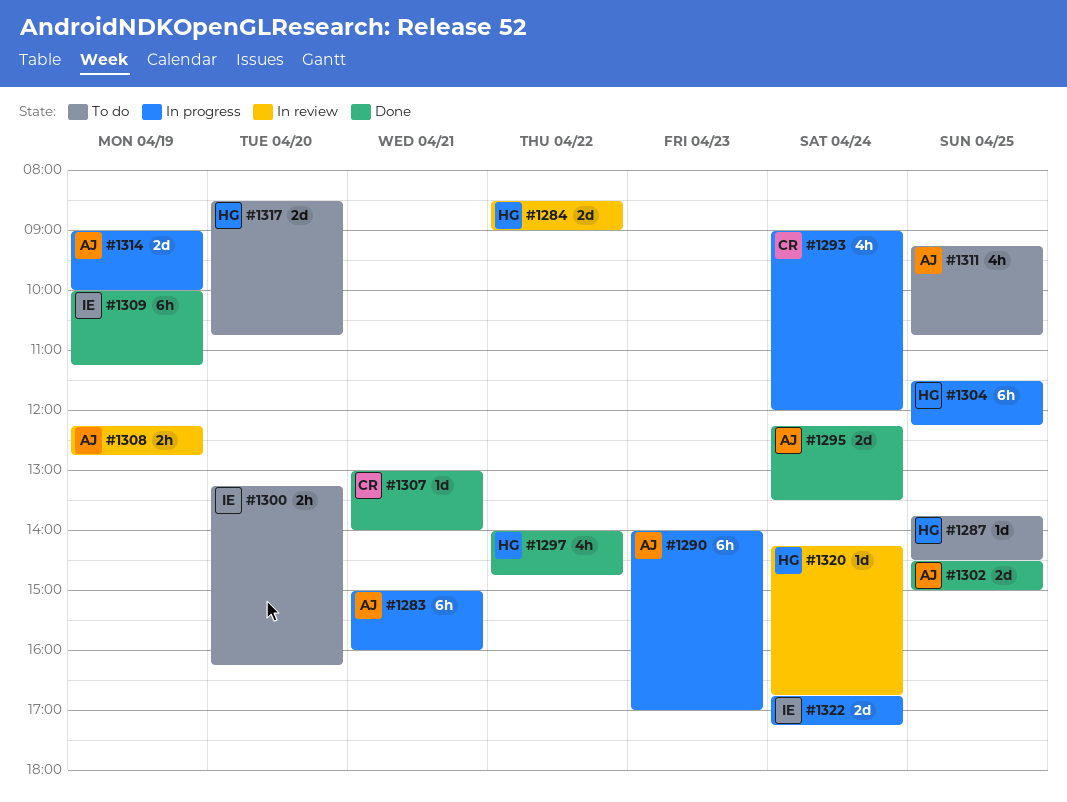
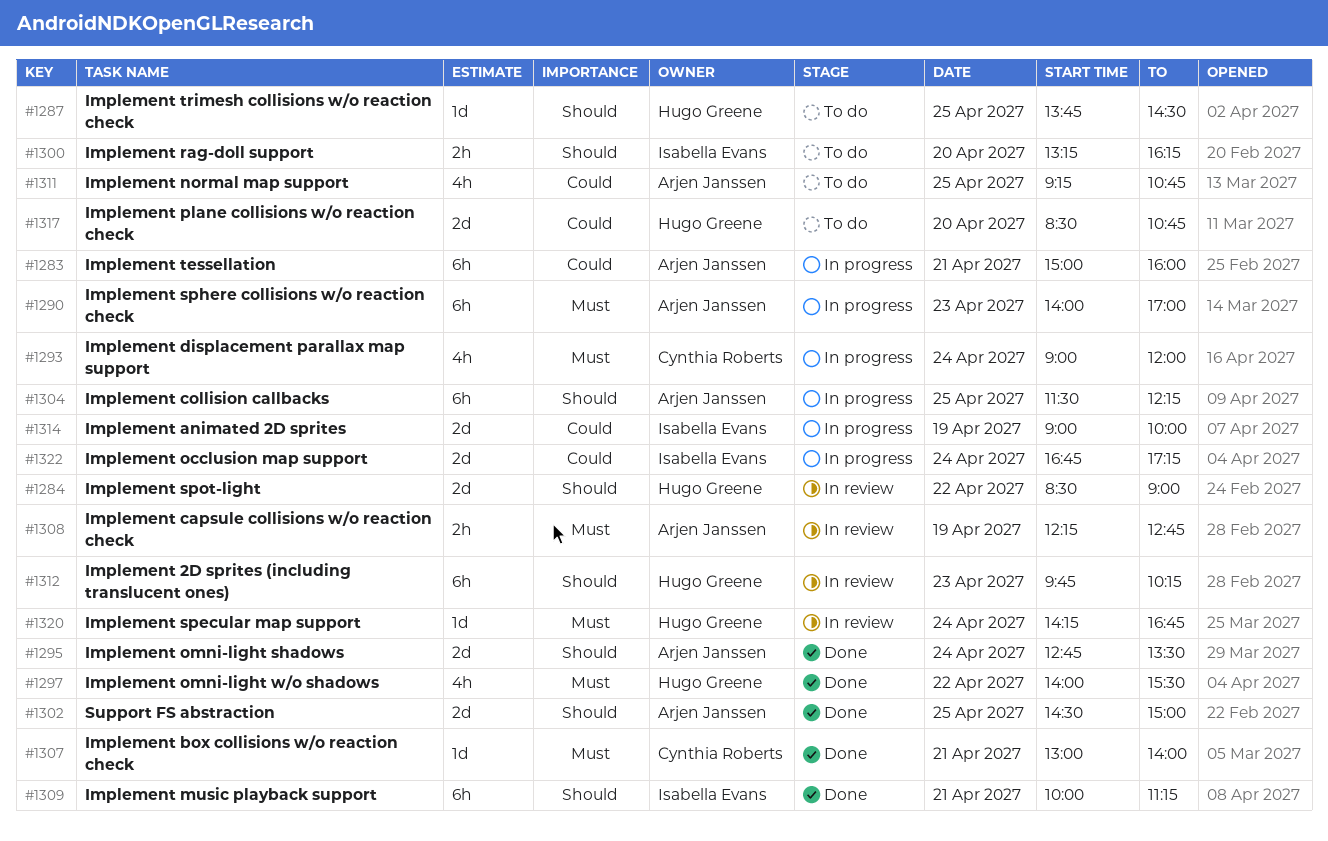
#1295, begins: 12:15 -> 12:45
#1297, ends: 14:45 -> 15:30
#1304, owner: Hugo Greene -> Arjen Janssen
#1309, day: Apr 19 -> Apr 21
#1312: none -> present
#1314, owner: Arjen Janssen -> Isabella Evans

